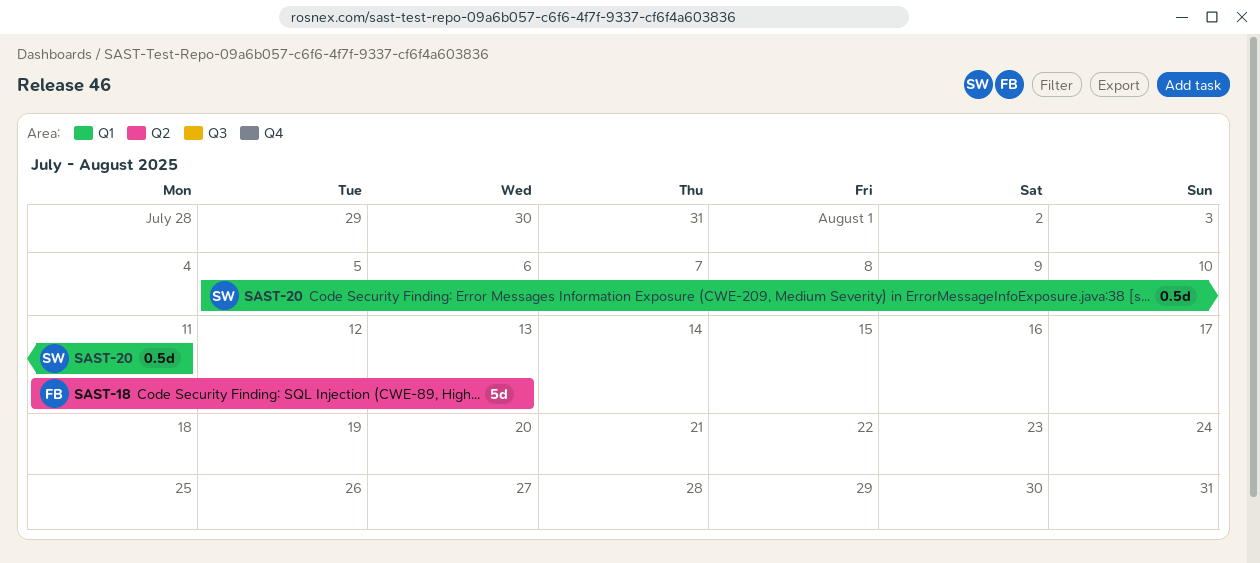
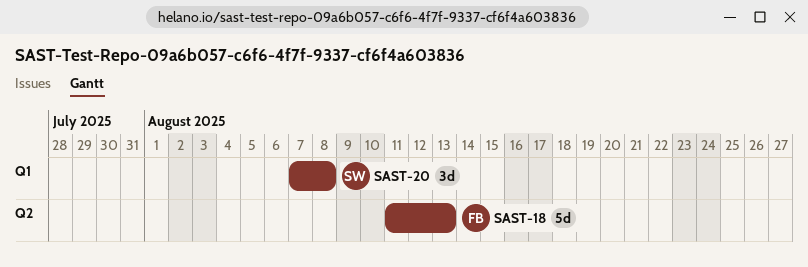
SAST-20, estimate: 0.5d -> 3d
SAST-20, start: Aug 5 -> Aug 7
SAST-20, due: Aug 11 -> Aug 8

